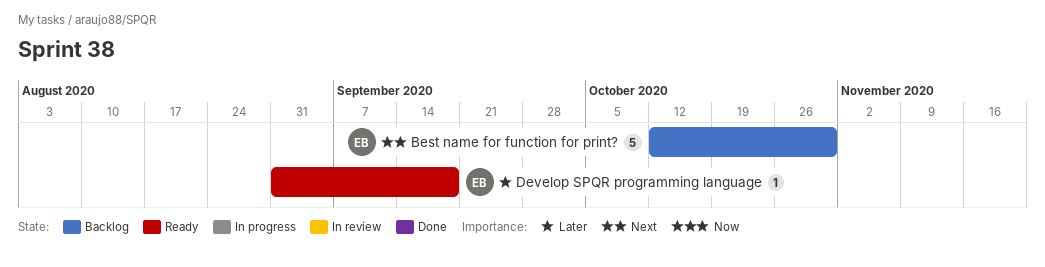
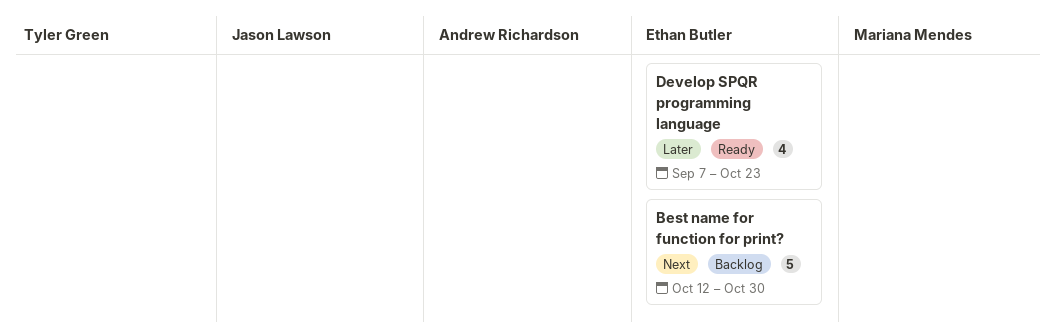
Develop SPQR programming language, estimate: 1 -> 4
Develop SPQR programming language, start: Aug 31 -> Sep 7
Develop SPQR programming language, due: Sep 18 -> Oct 23

